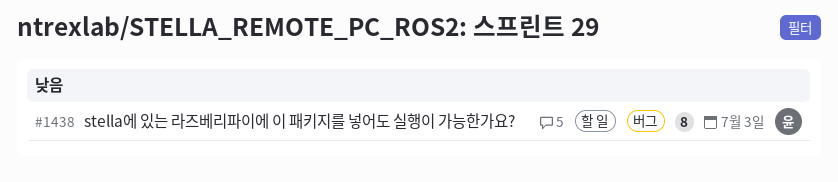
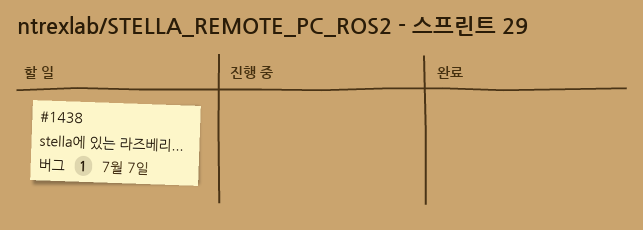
#1438, estimate: 8 -> 1
#1438, due: Jul 3 -> Jul 7

